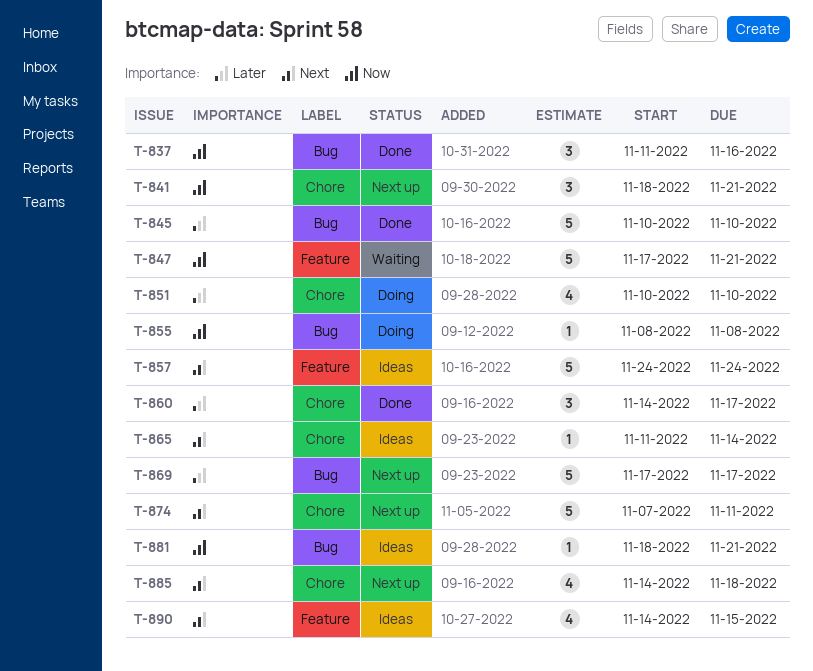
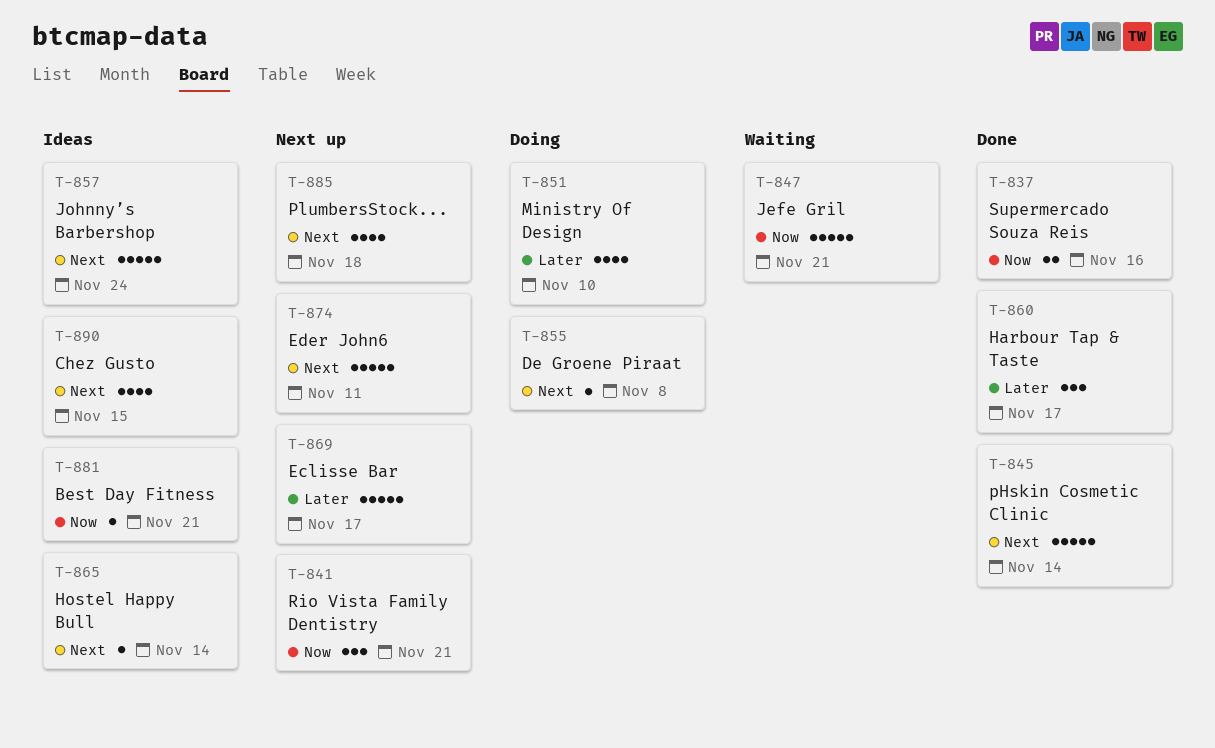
T-837, estimate: 3 -> 2
T-845, priority: Later -> Next
T-845, due: Nov 10 -> Nov 14
T-855, priority: Now -> Next

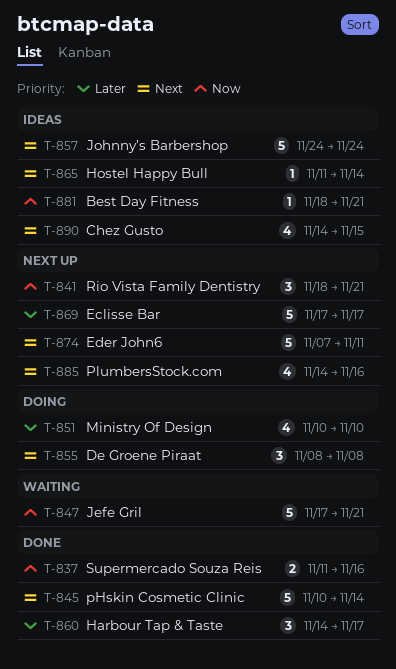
T-855, estimate: 1 -> 3
T-885, due: Nov 18 -> Nov 16

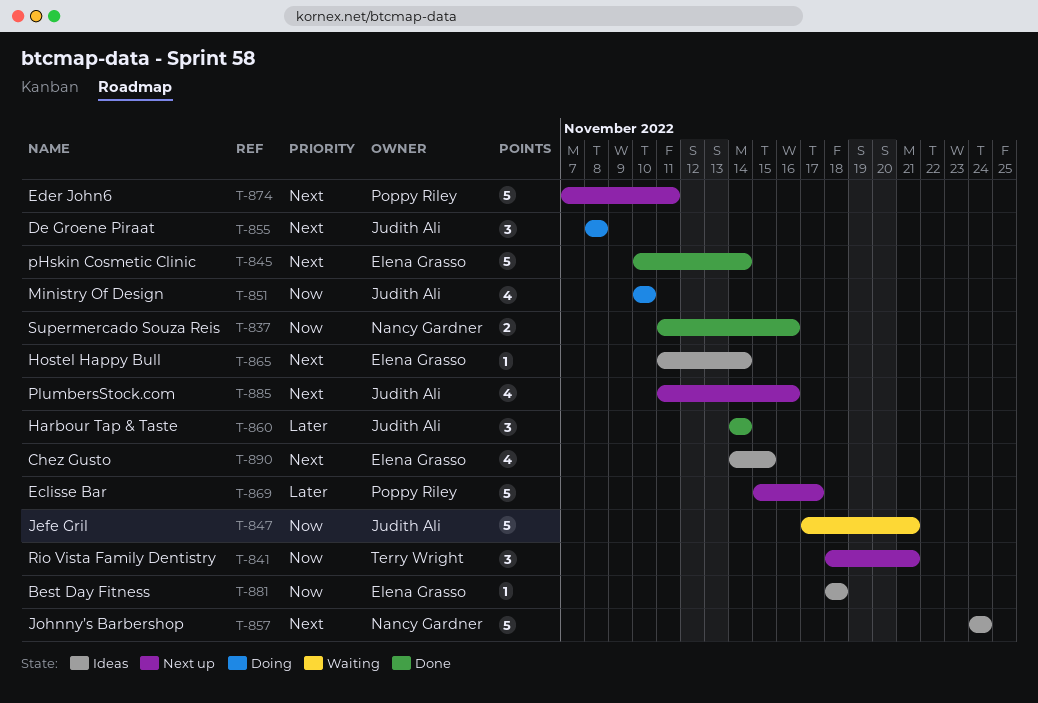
T-851, priority: Later -> Now
T-860, due: Nov 17 -> Nov 14
T-869, start: Nov 17 -> Nov 15
T-881, due: Nov 21 -> Nov 18
T-885, start: Nov 14 -> Nov 11

